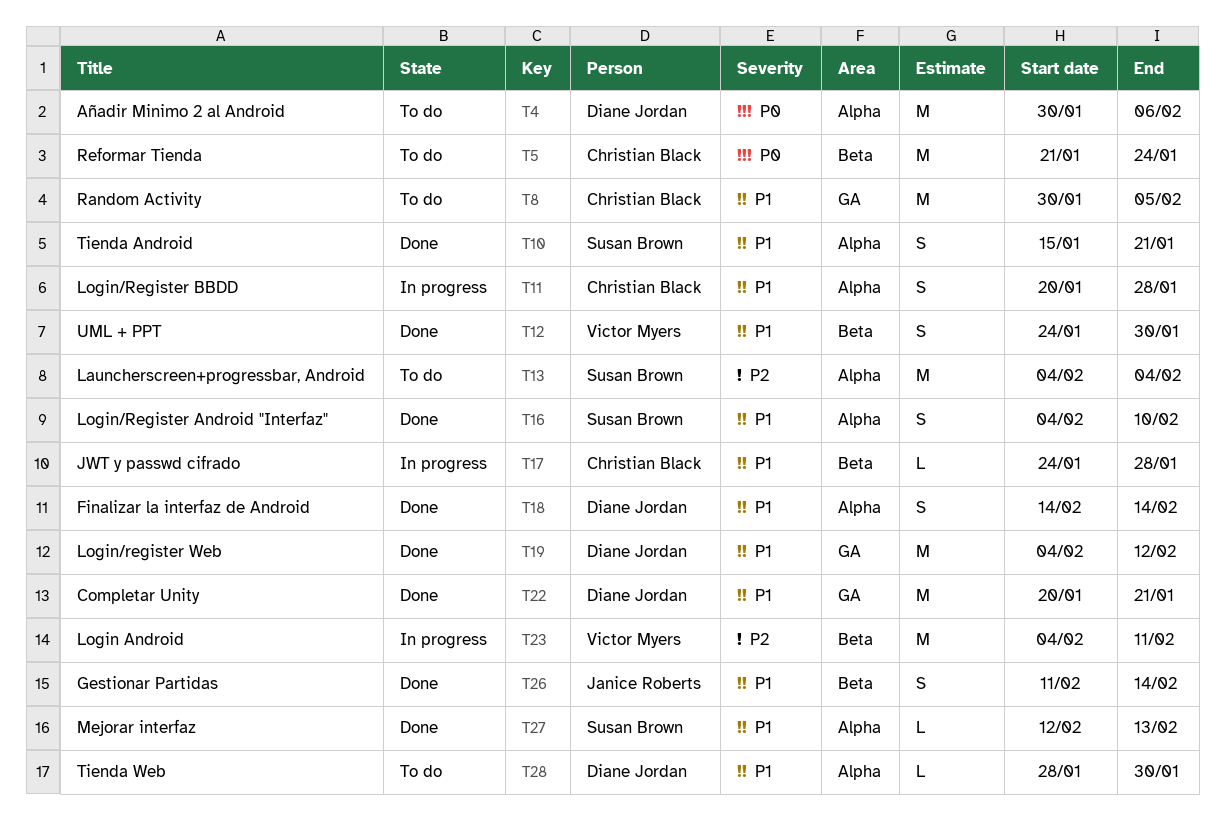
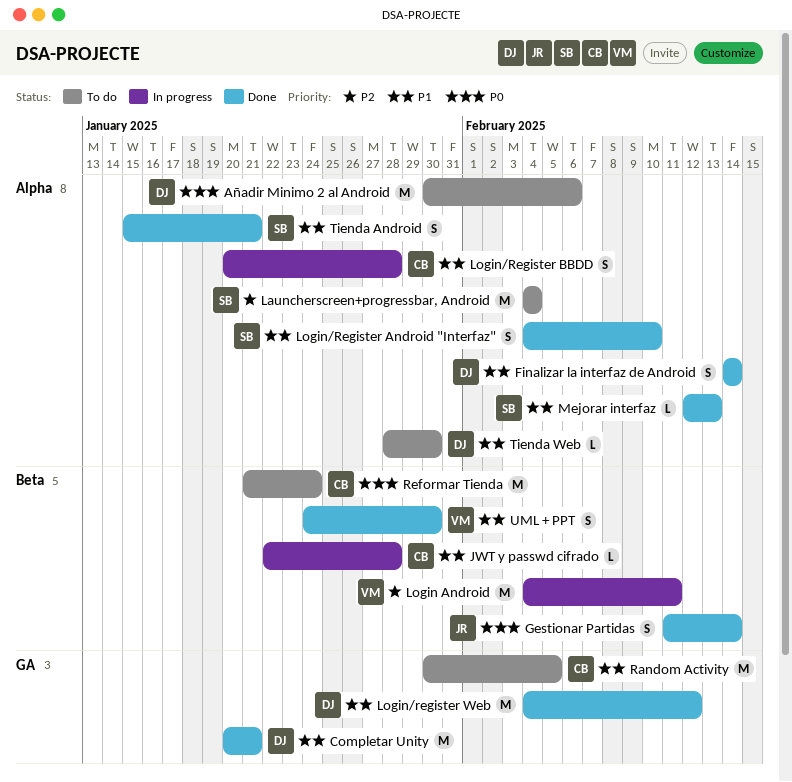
Gestionar Partidas, priority: P1 -> P0
JWT y passwd cifrado, start: Jan 24 -> Jan 22

